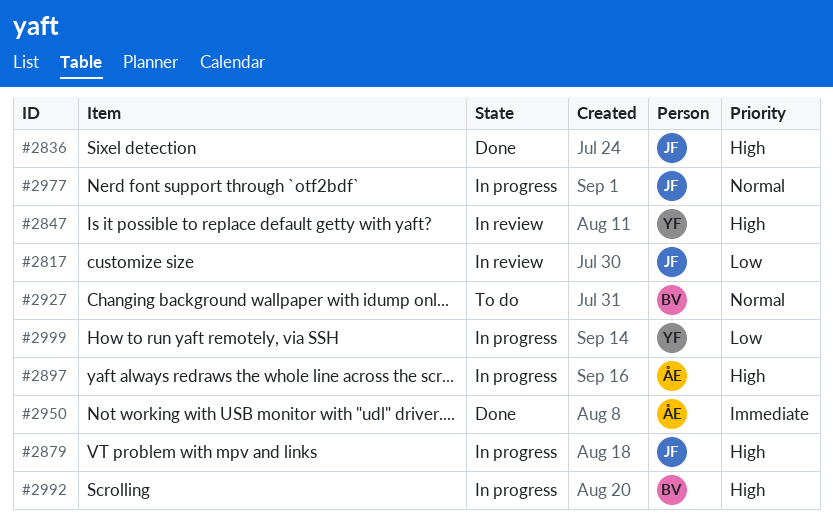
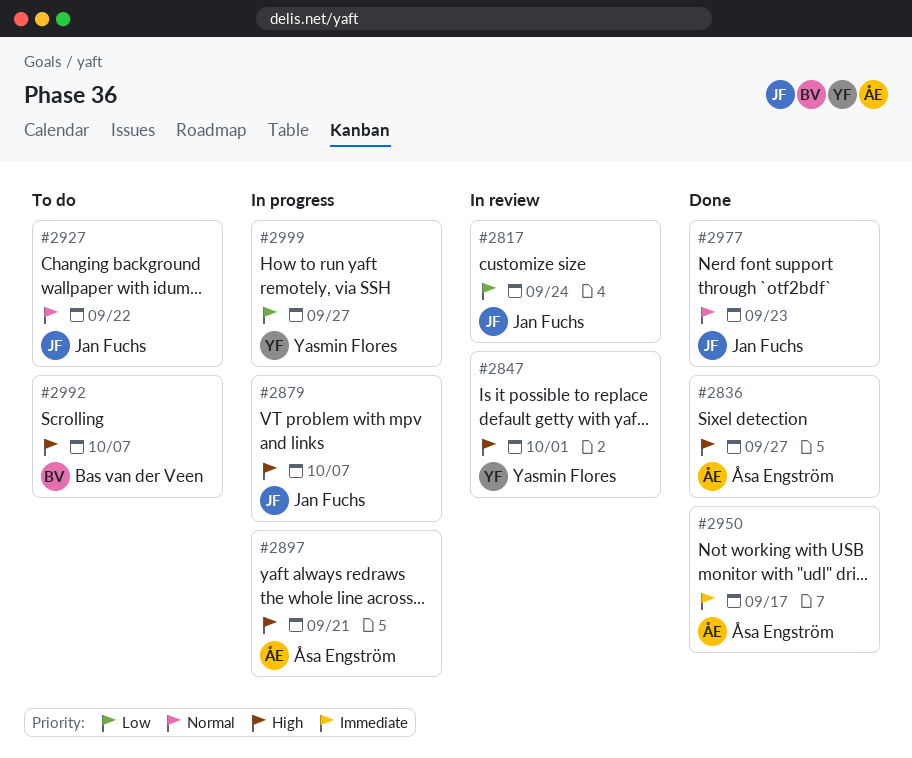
#2836, owner: Jan Fuchs -> Åsa Engström
#2927, owner: Bas van der Veen -> Jan Fuchs
#2977, status: In progress -> Done
#2992, status: In progress -> To do

